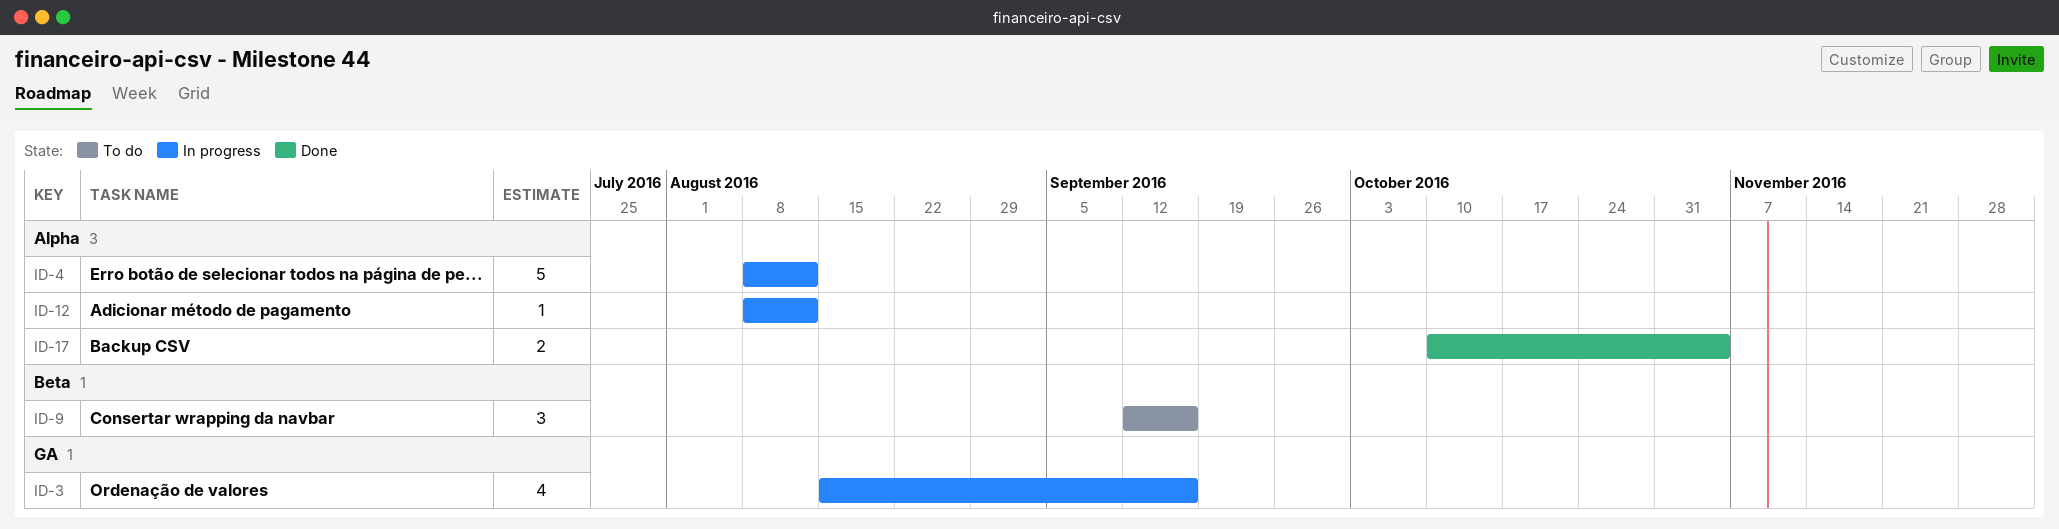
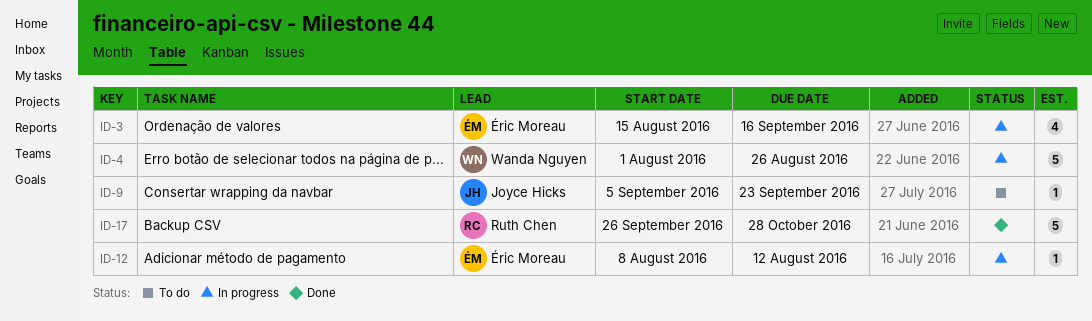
ID-4, start: Aug 8 -> Aug 1
ID-4, due: Aug 12 -> Aug 26
ID-9, estimate: 3 -> 1
ID-9, start: Sep 12 -> Sep 5
ID-9, due: Sep 16 -> Sep 23
ID-17, estimate: 2 -> 5
ID-17, start: Oct 10 -> Sep 26
ID-17, due: Nov 4 -> Oct 28

